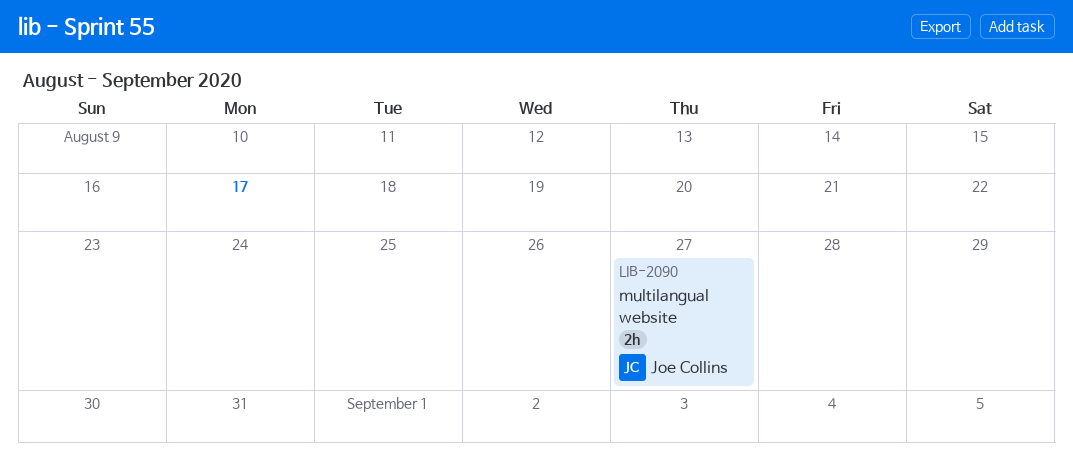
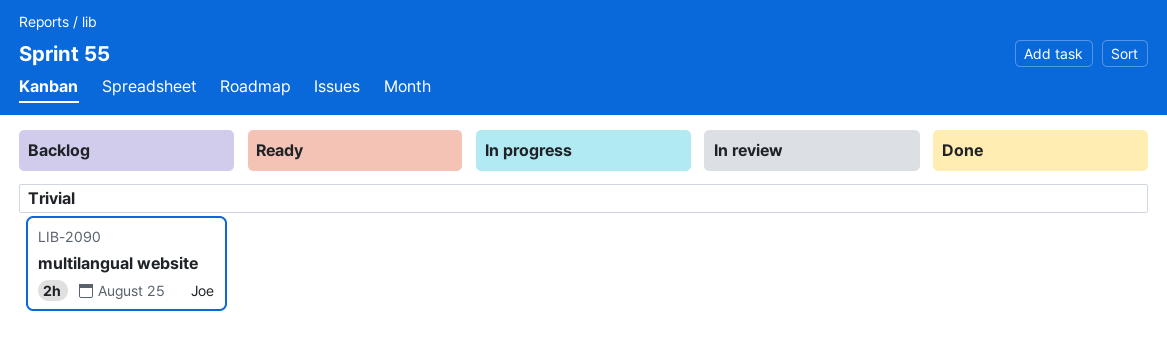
LIB-2090, due: Aug 27 -> Aug 25

